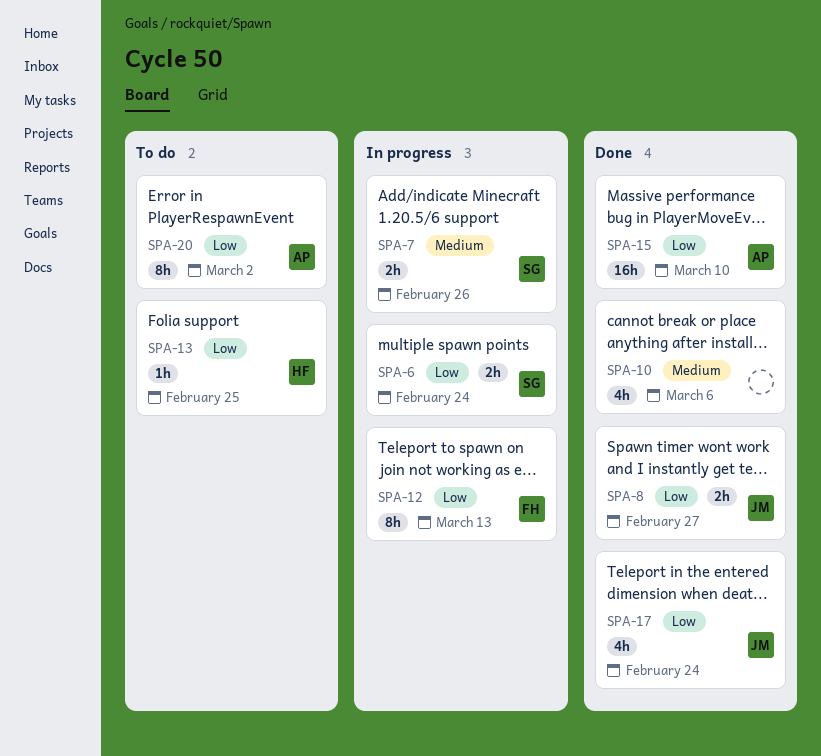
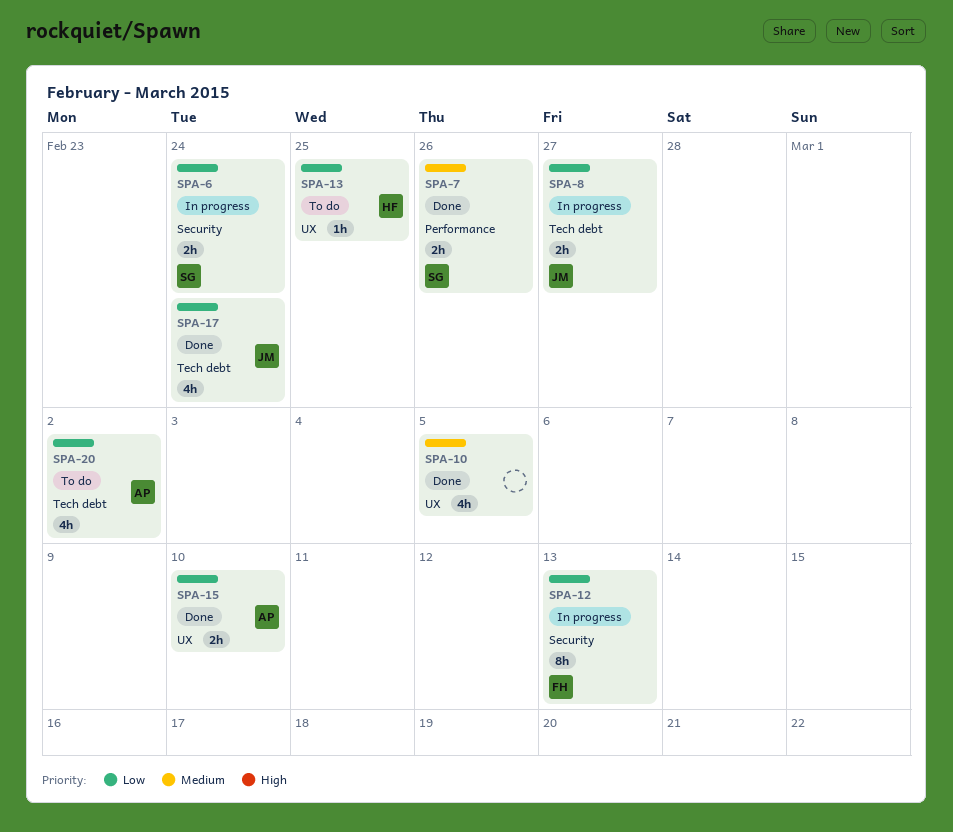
SPA-7, status: In progress -> Done
SPA-8, status: Done -> In progress
SPA-10, due: Mar 6 -> Mar 5
SPA-15, estimate: 16h -> 2h
SPA-20, estimate: 8h -> 4h

